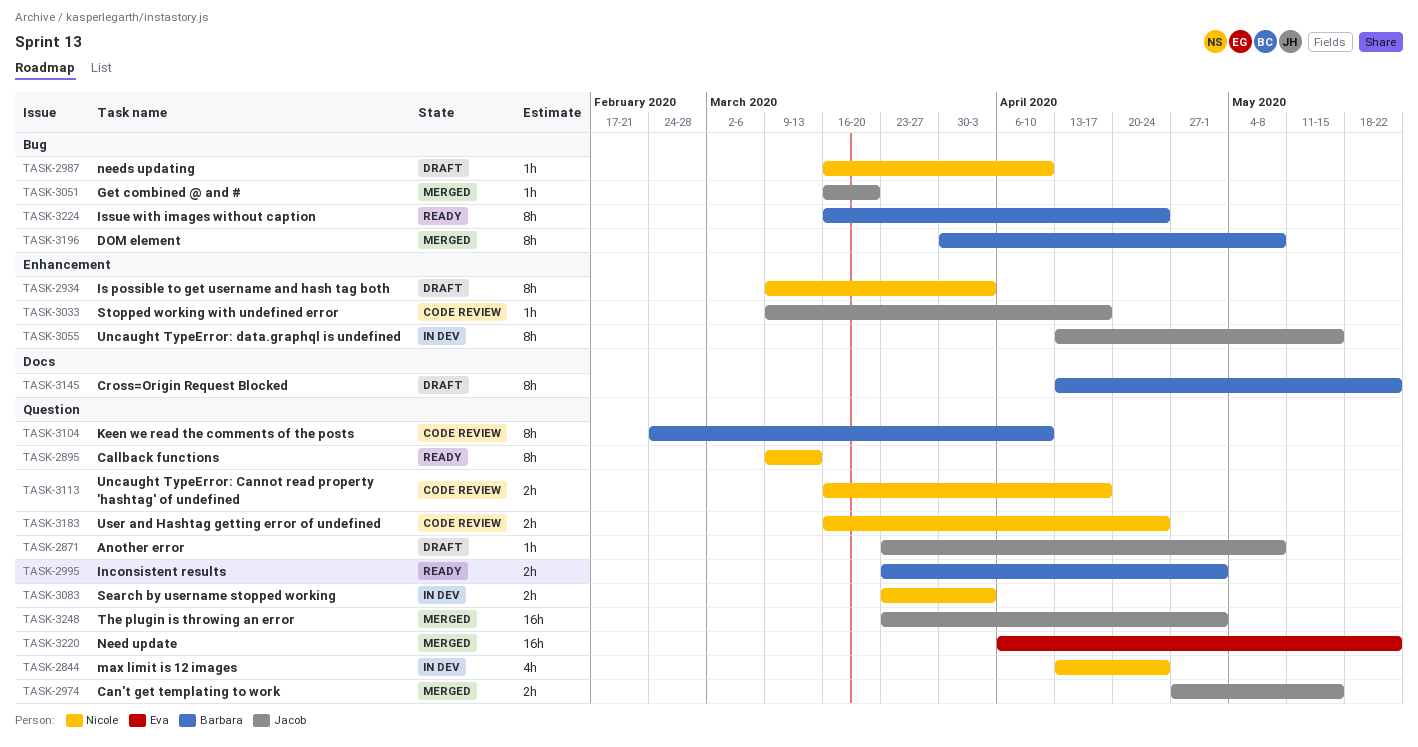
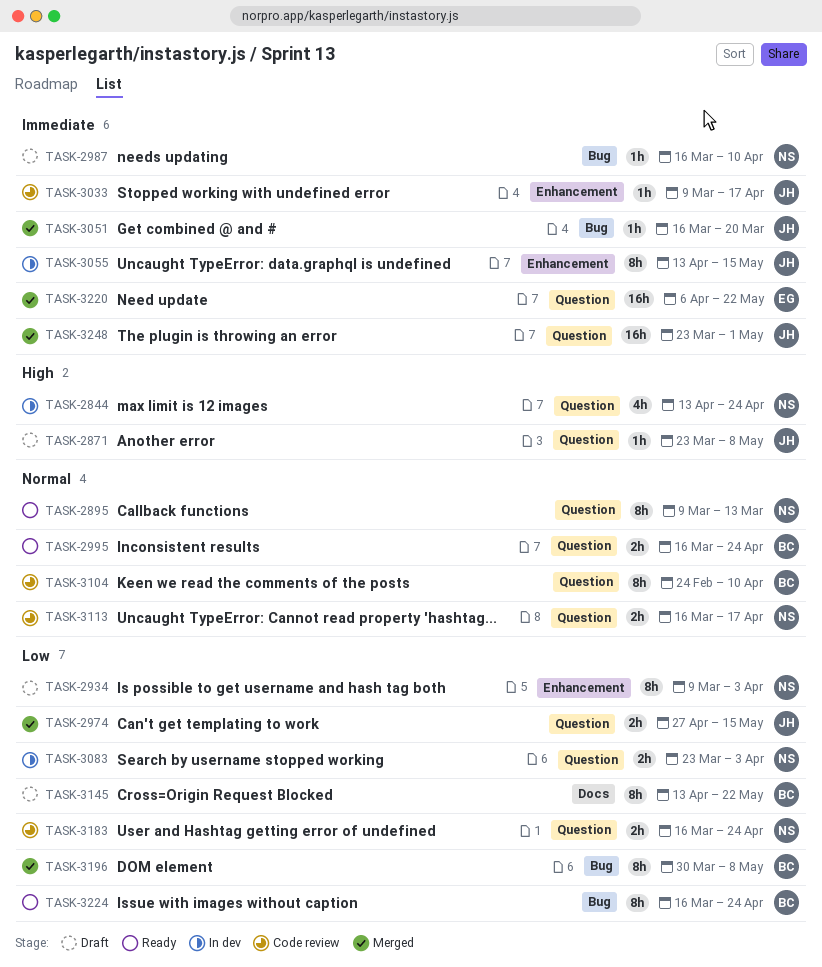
TASK-2995, start: Mar 23 -> Mar 16
TASK-2995, due: May 1 -> Apr 24

